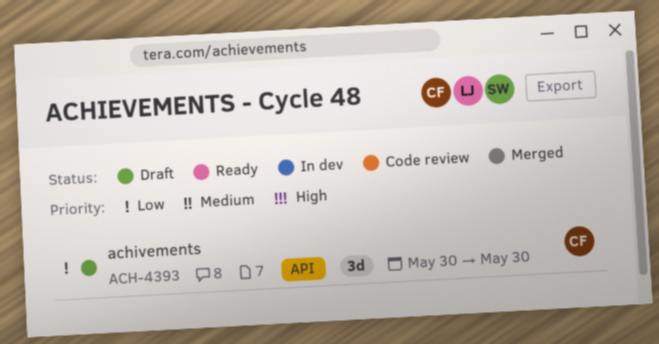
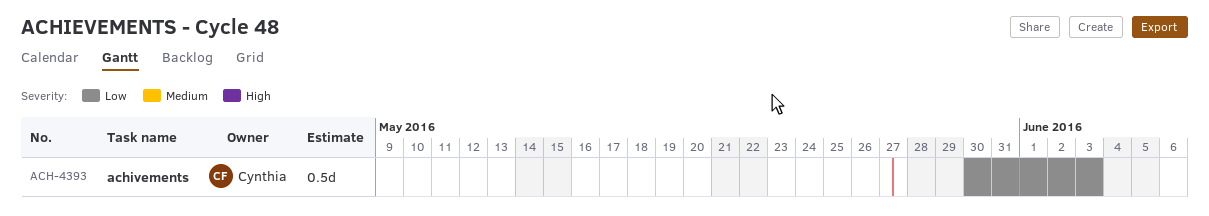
ACH-4393, estimate: 3d -> 0.5d
ACH-4393, due: May 30 -> Jun 3

